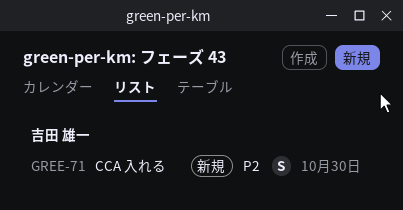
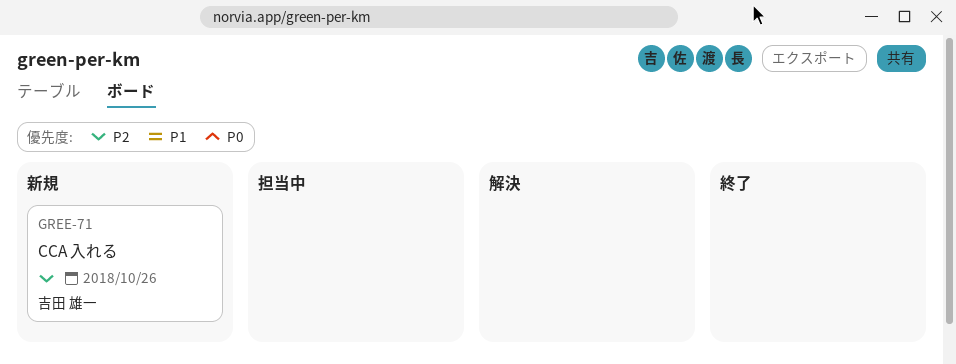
GREE-71, due: Oct 30 -> Oct 26

